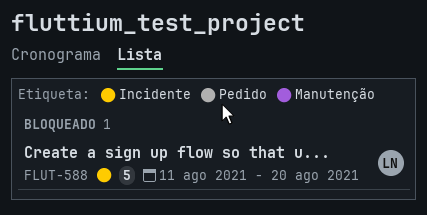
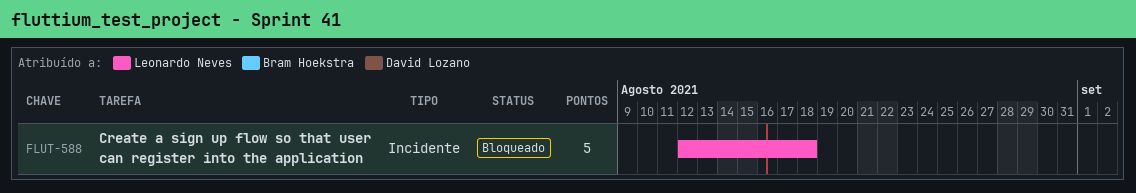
FLUT-588, start: Aug 11 -> Aug 12
FLUT-588, due: Aug 20 -> Aug 18

